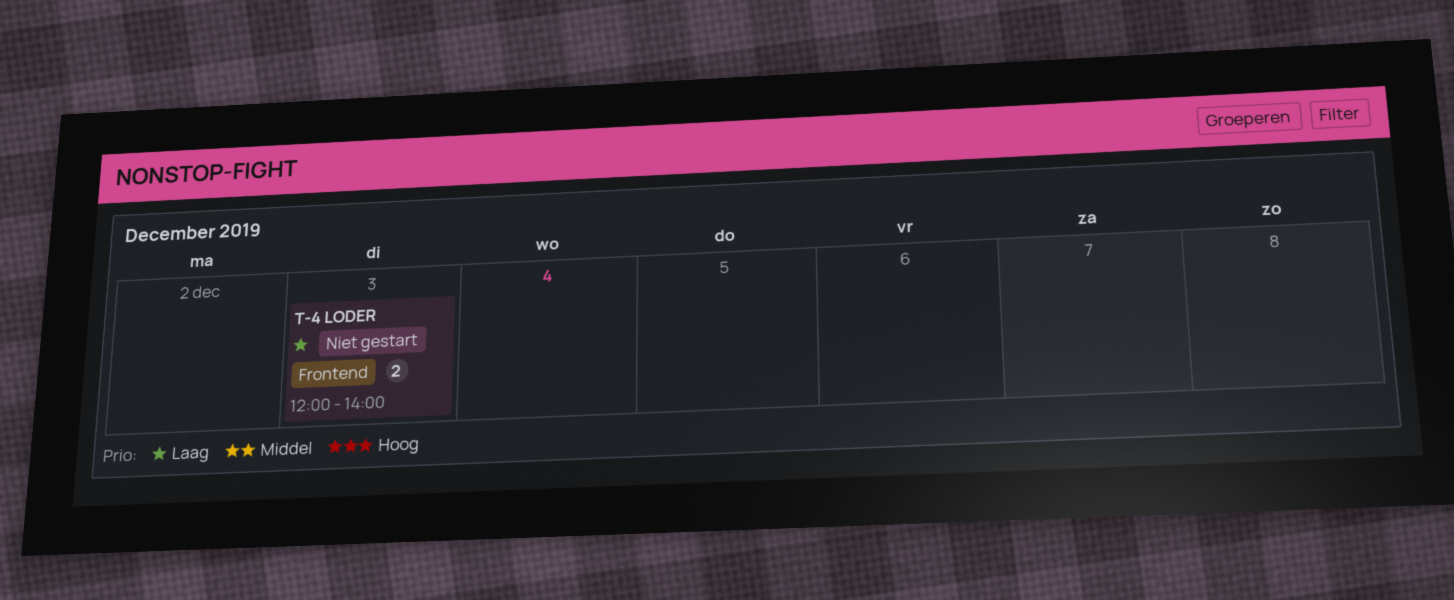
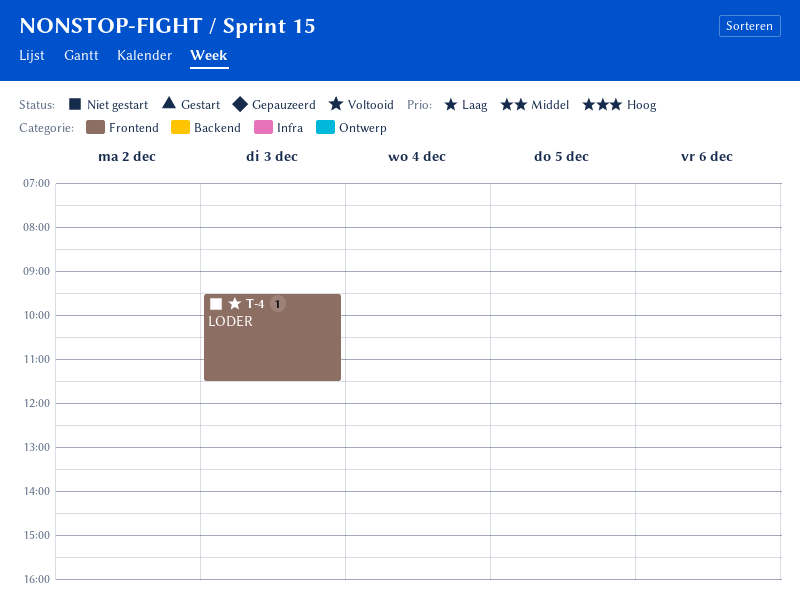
T-4, estimate: 2 -> 1
T-4, begins: 12:00 -> 09:30
T-4, ends: 14:00 -> 11:30

